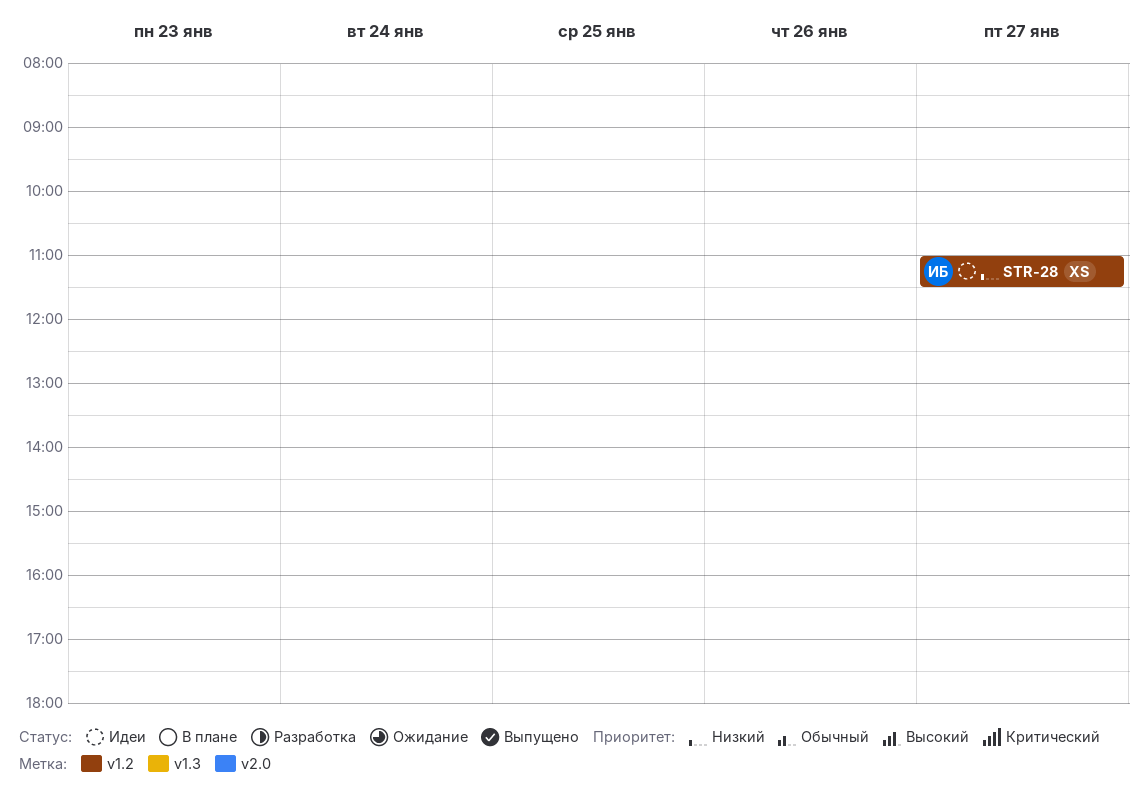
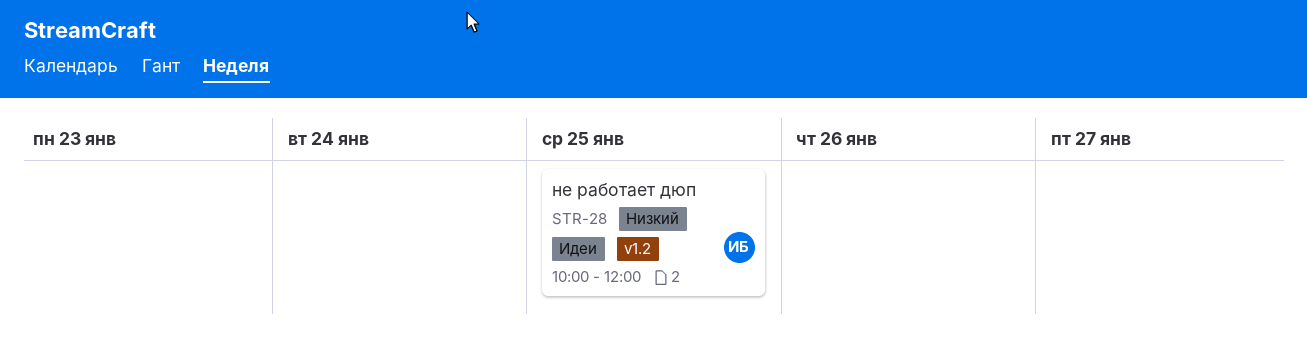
STR-28, day: Jan 27 -> Jan 25
STR-28, begins: 11:00 -> 10:00
STR-28, ends: 11:30 -> 12:00

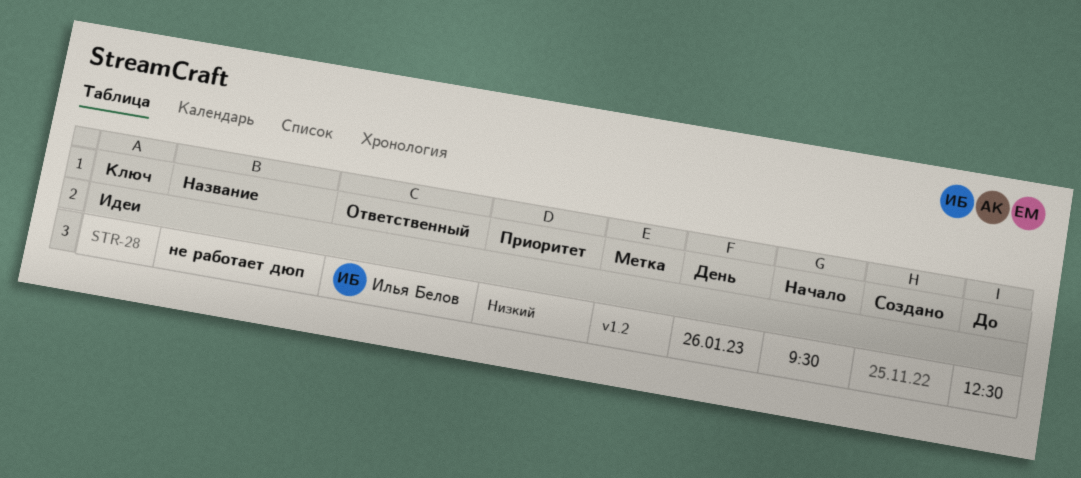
STR-28, day: Jan 25 -> Jan 26
STR-28, begins: 10:00 -> 09:30
STR-28, ends: 12:00 -> 12:30

